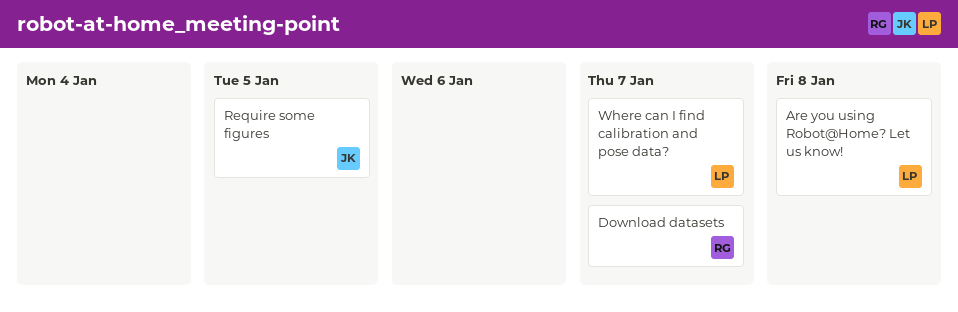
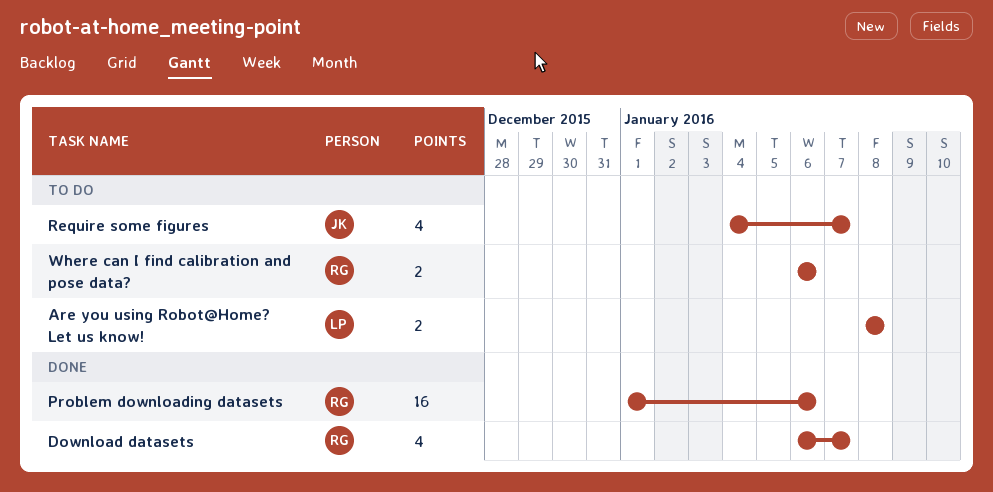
Problem downloading datasets: none -> present
Require some figures, due: Jan 5 -> Jan 7
Where can I find calibration and pose data?, owner: LP -> RG
Where can I find calibration and pose data?, due: Jan 7 -> Jan 6

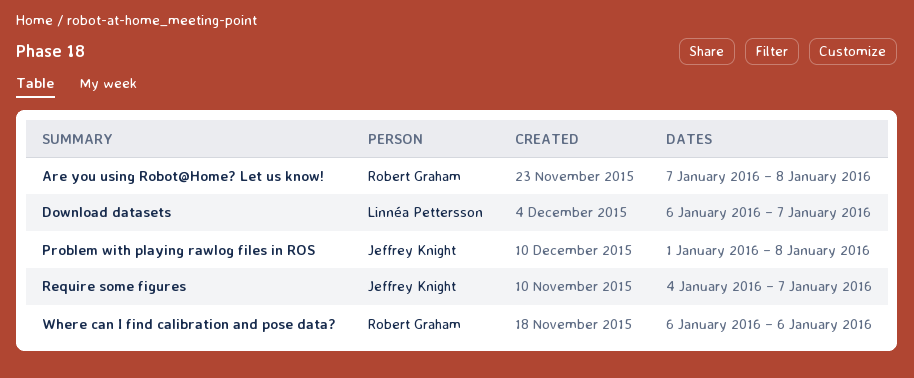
Are you using Robot@Home? Let us know!, owner: Linnéa Pettersson -> Robert Graham
Are you using Robot@Home? Let us know!, start: Jan 8 -> Jan 7
Download datasets, owner: Robert Graham -> Linnéa Pettersson
Problem downloading datasets: present -> none
Problem with playing rawlog files in ROS: none -> present

